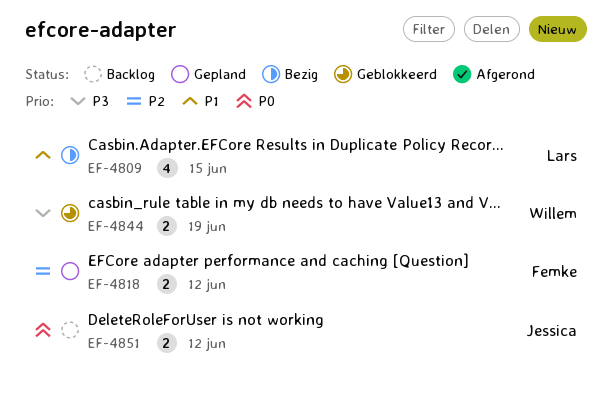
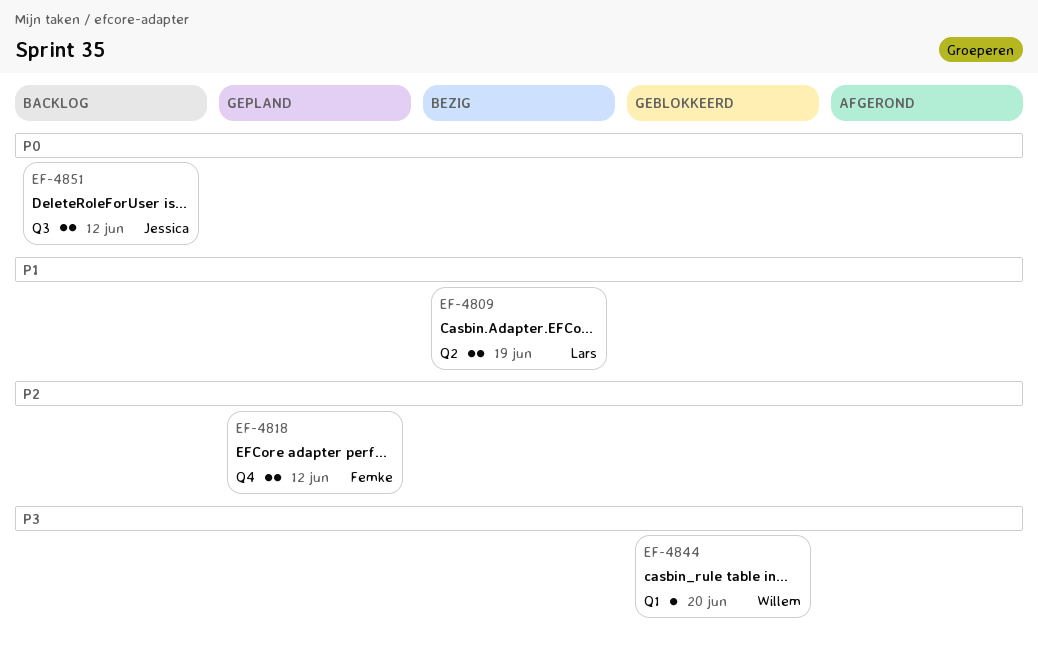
EF-4809, estimate: 4 -> 2
EF-4809, due: Jun 15 -> Jun 19
EF-4844, estimate: 2 -> 1
EF-4844, due: Jun 19 -> Jun 20

